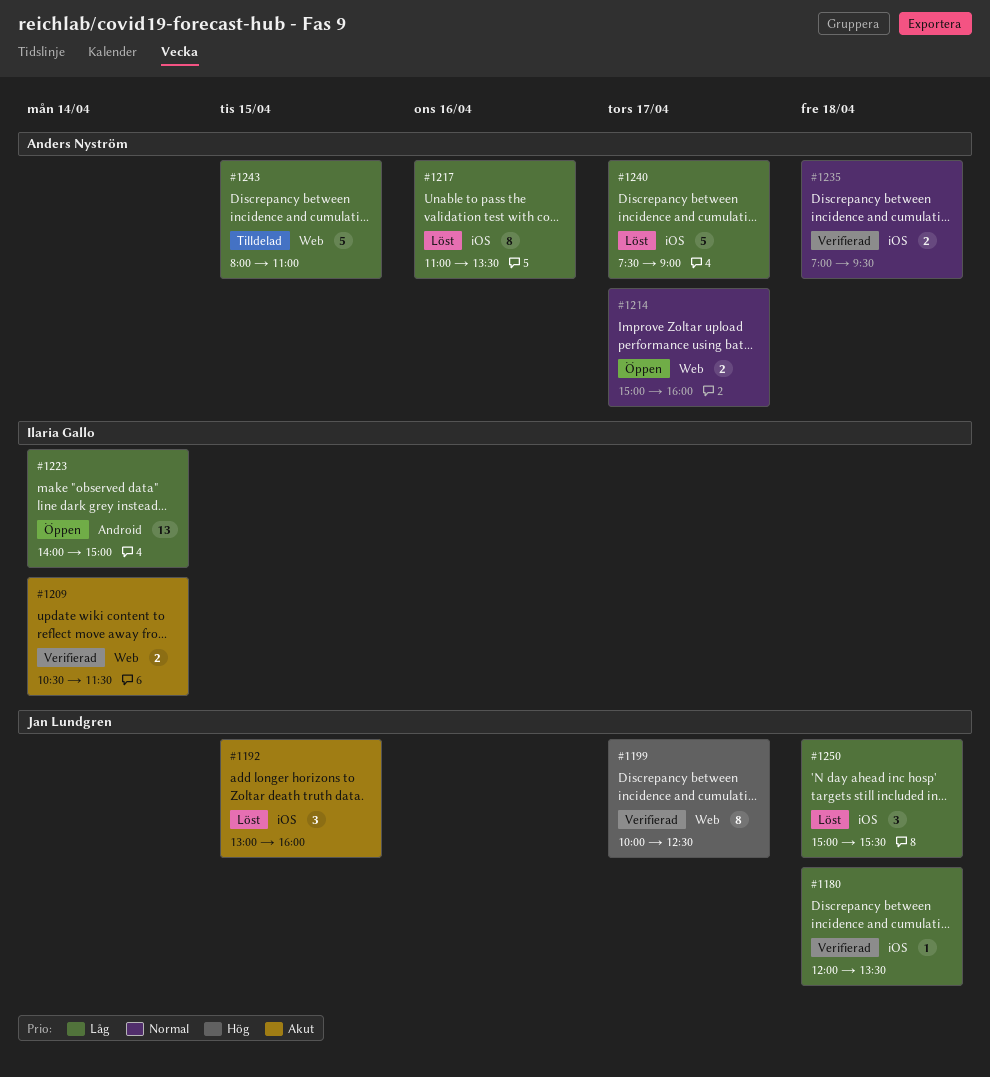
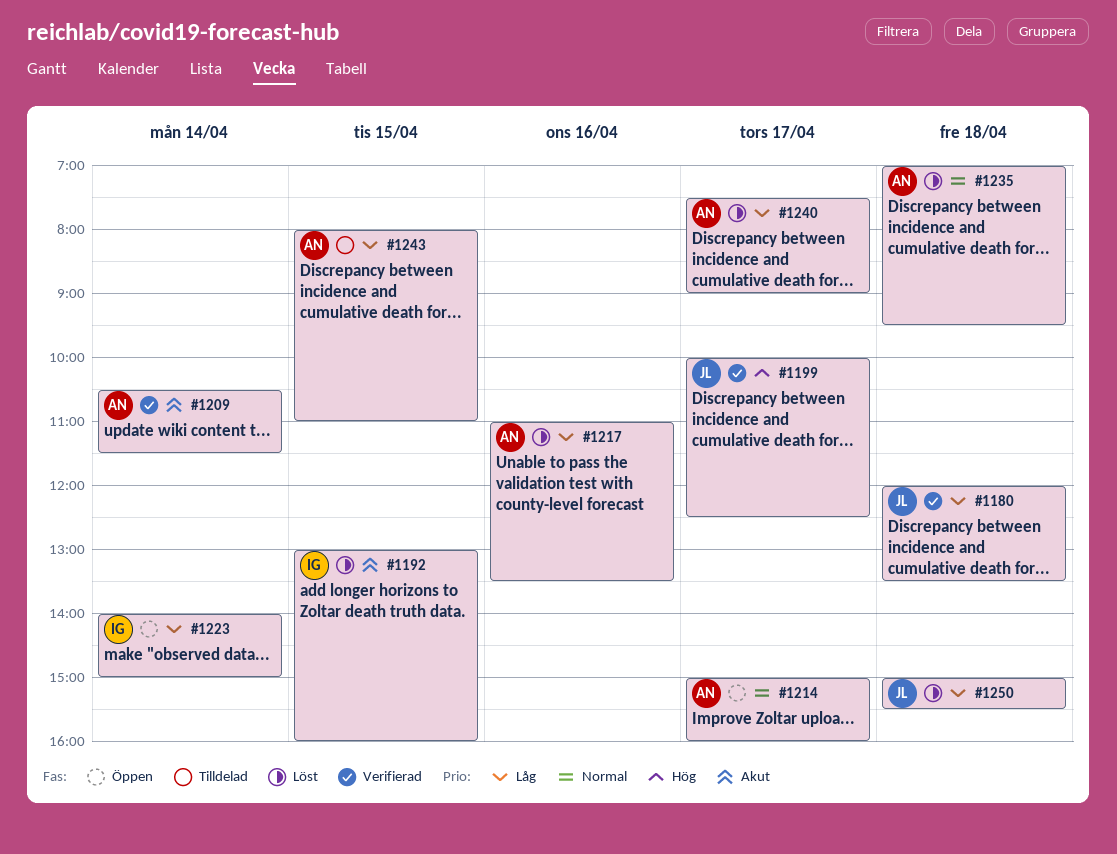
#1192, owner: Jan Lundgren -> Ilaria Gallo
#1209, owner: Ilaria Gallo -> Anders Nyström
#1235, status: Verifierad -> Löst

